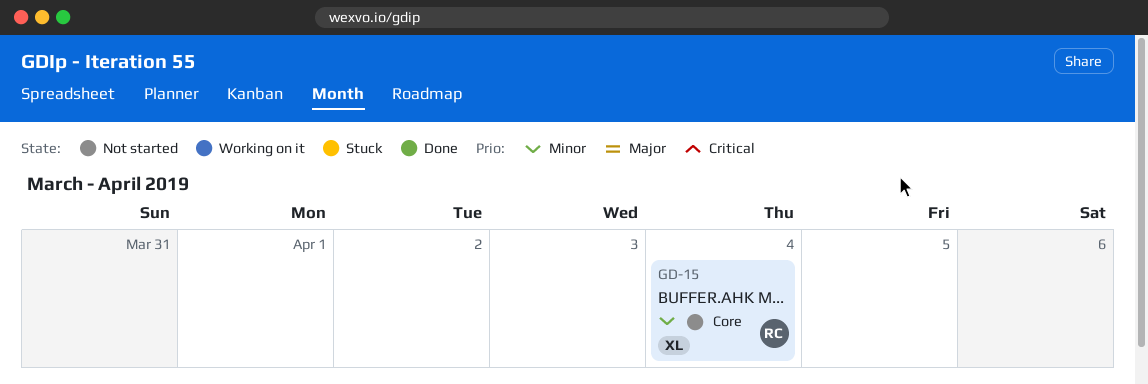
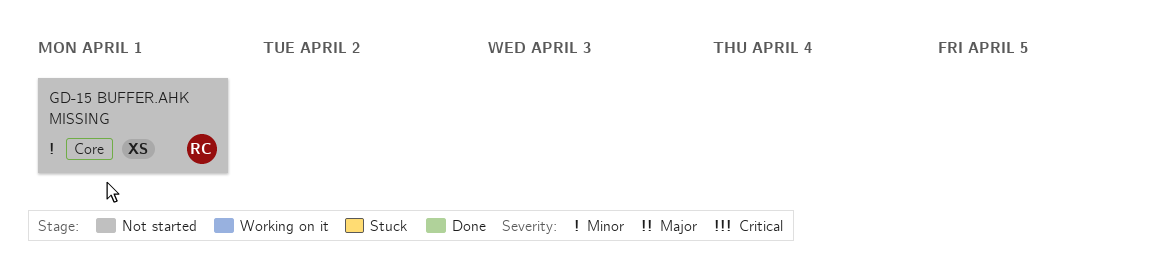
GD-15, estimate: XL -> XS
GD-15, due: Apr 4 -> Apr 1

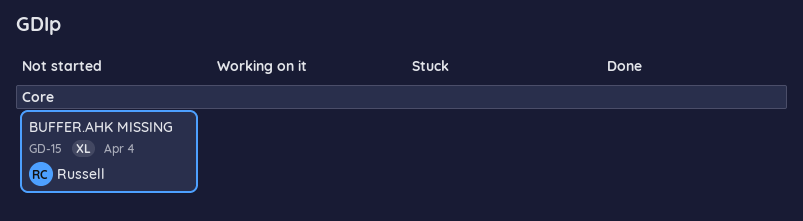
GD-15, estimate: XS -> XL
GD-15, due: Apr 1 -> Apr 4

